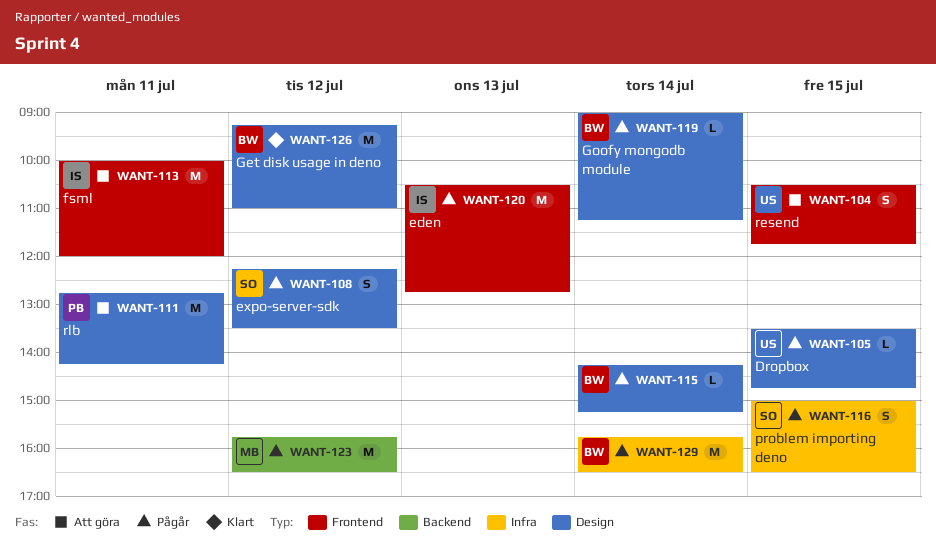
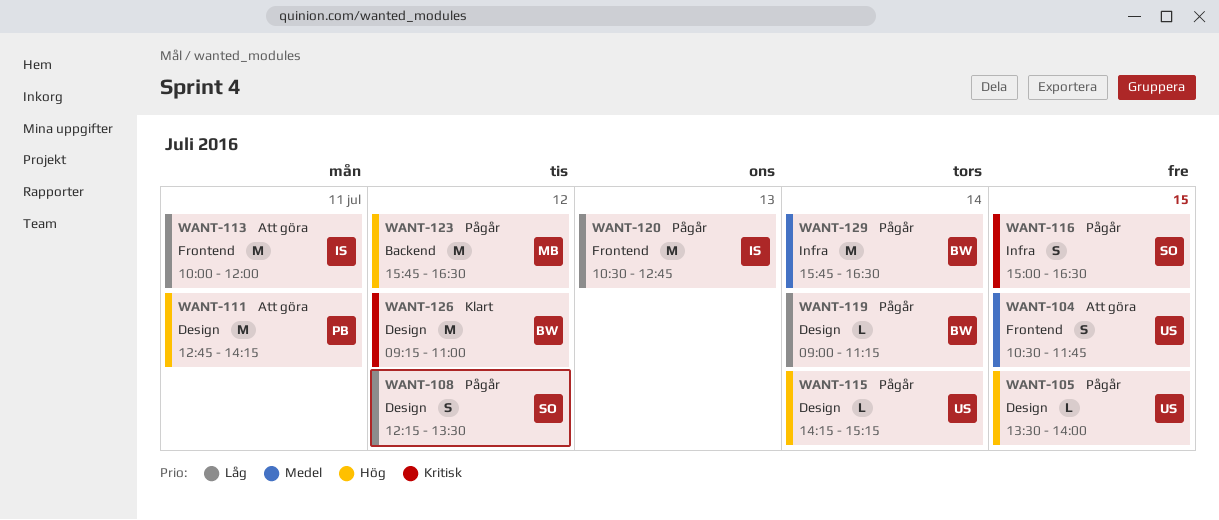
WANT-105, ends: 14:45 -> 14:00
WANT-115, owner: BW -> US

